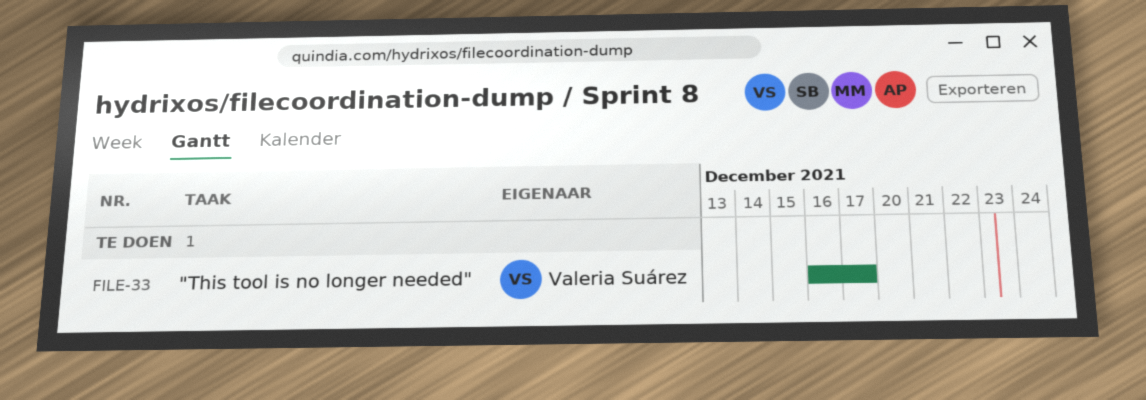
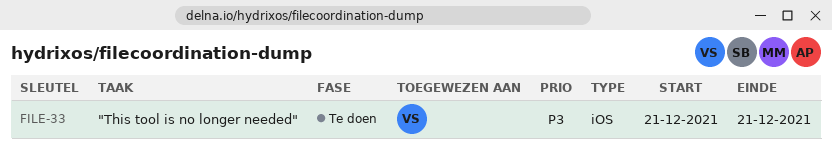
FILE-33, start: Dec 16 -> Dec 21
FILE-33, due: Dec 17 -> Dec 21

